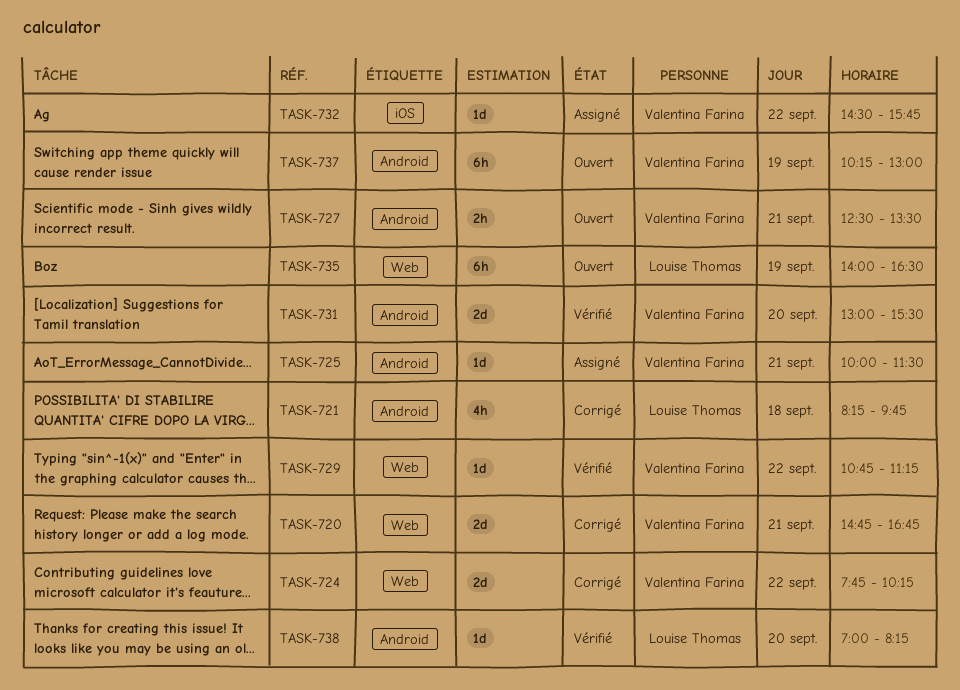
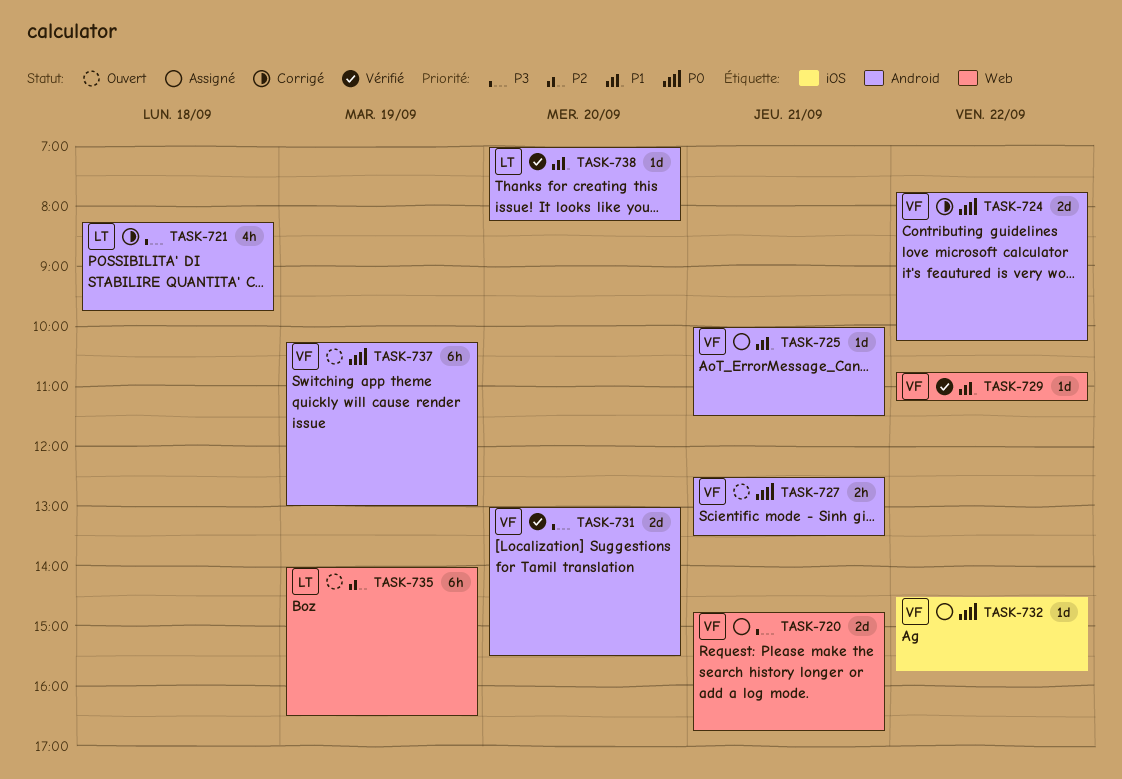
TASK-720, status: Corrigé -> Assigné
TASK-724, label: Web -> Android

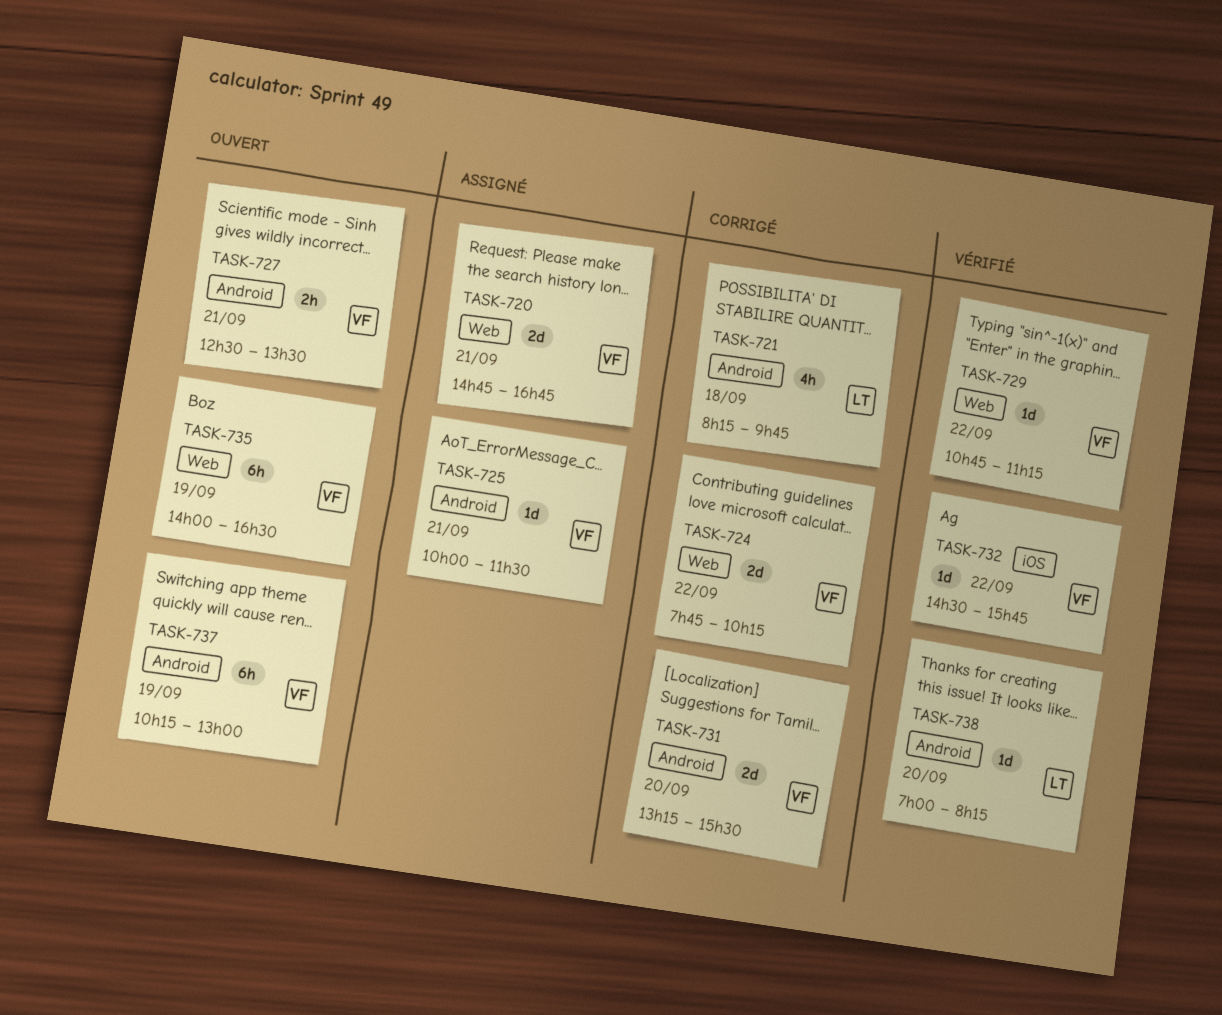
TASK-724, label: Android -> Web
TASK-731, status: Vérifié -> Corrigé
TASK-731, begins: 13:00 -> 13:15
TASK-732, status: Assigné -> Vérifié
TASK-735, owner: LT -> VF

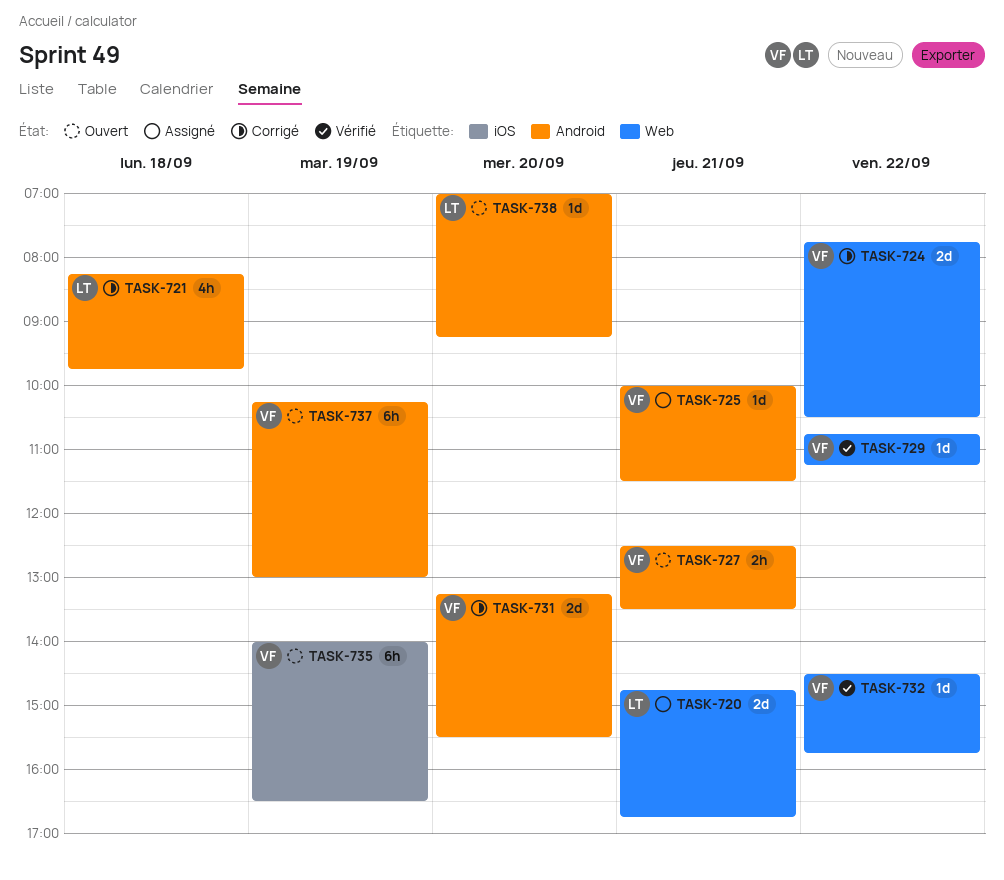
TASK-720, owner: VF -> LT
TASK-724, ends: 10:15 -> 10:30
TASK-732, label: iOS -> Web
TASK-735, label: Web -> iOS
TASK-738, status: Vérifié -> Ouvert
TASK-738, ends: 08:15 -> 09:15

